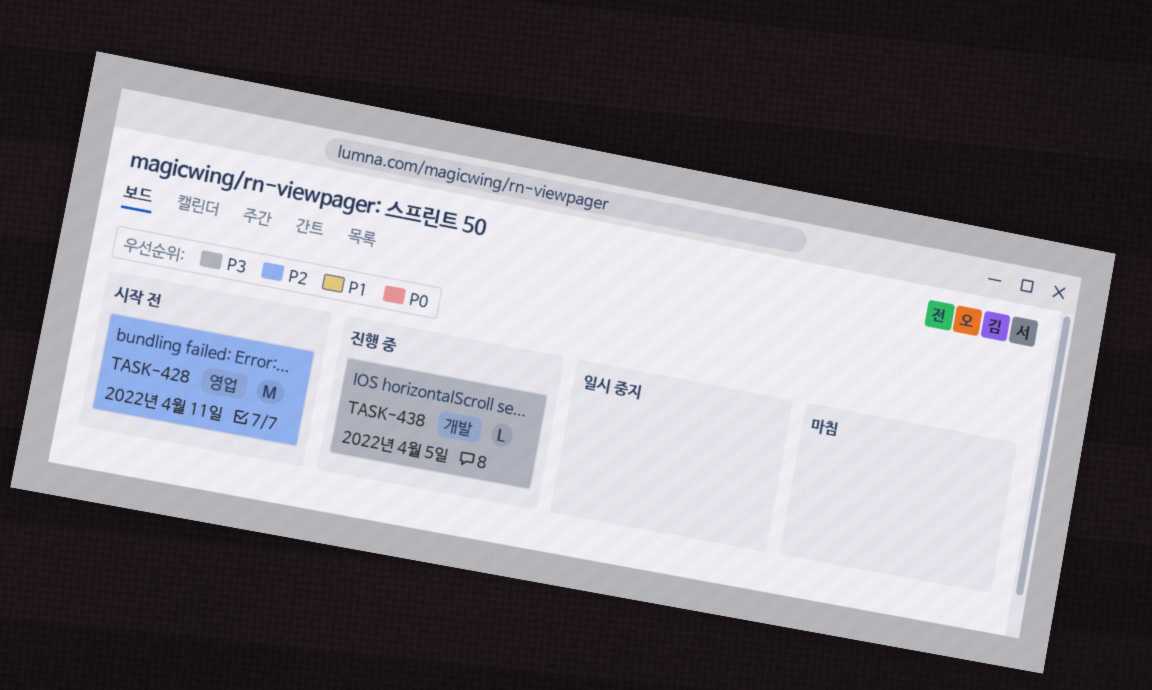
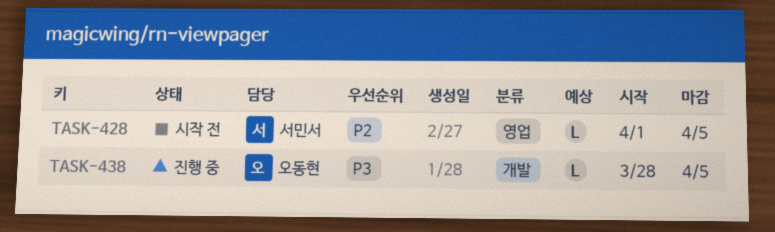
TASK-428, estimate: M -> L
TASK-428, due: Apr 11 -> Apr 5

